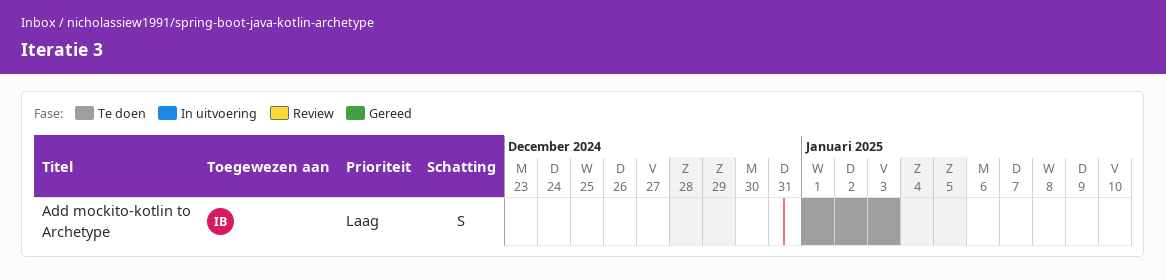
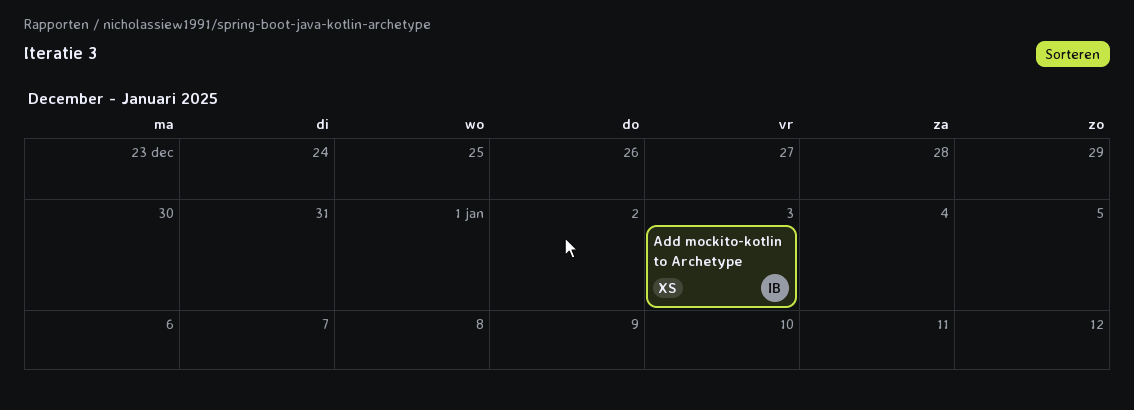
Add mockito-kotlin to Archetype, estimate: S -> XS

